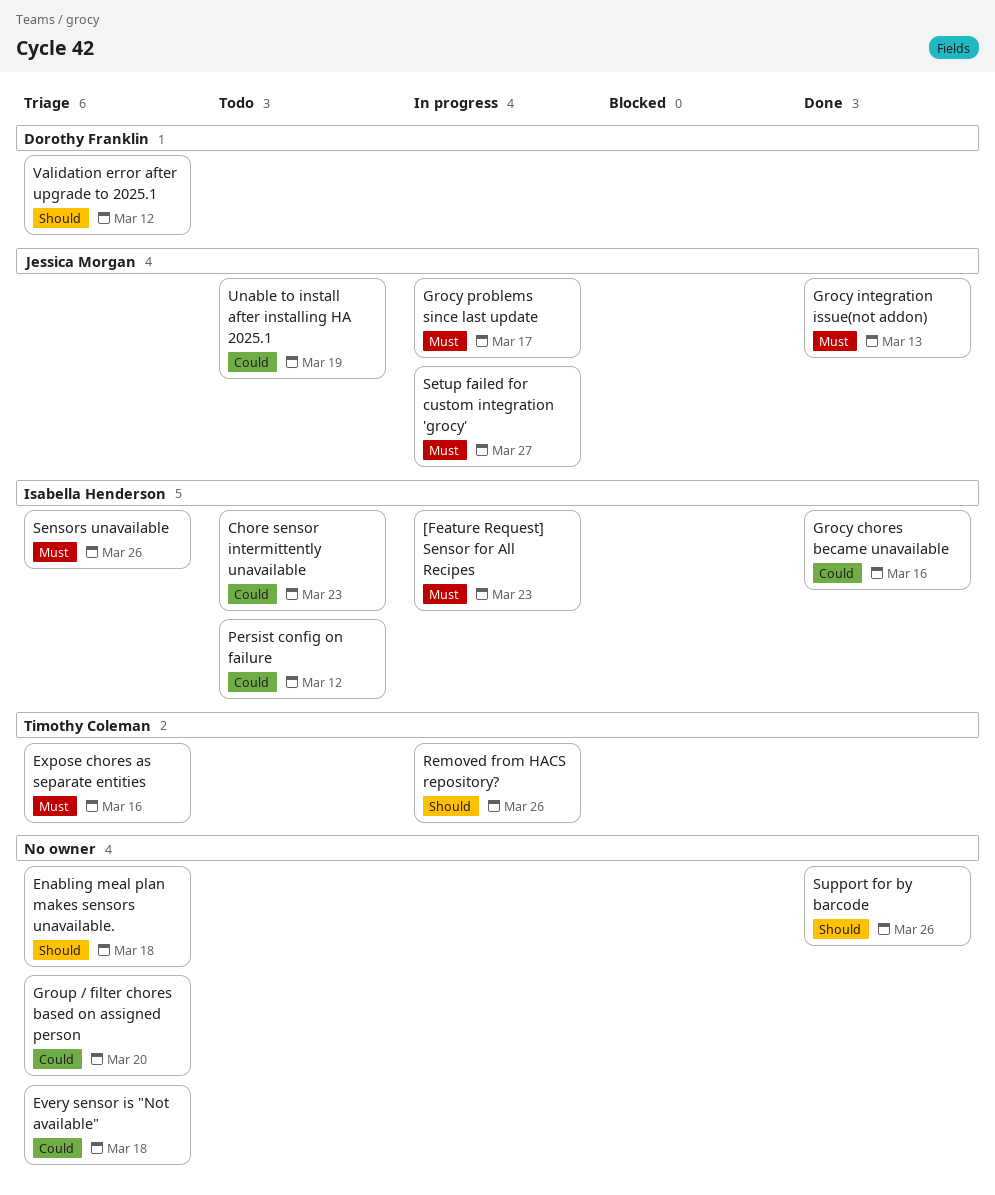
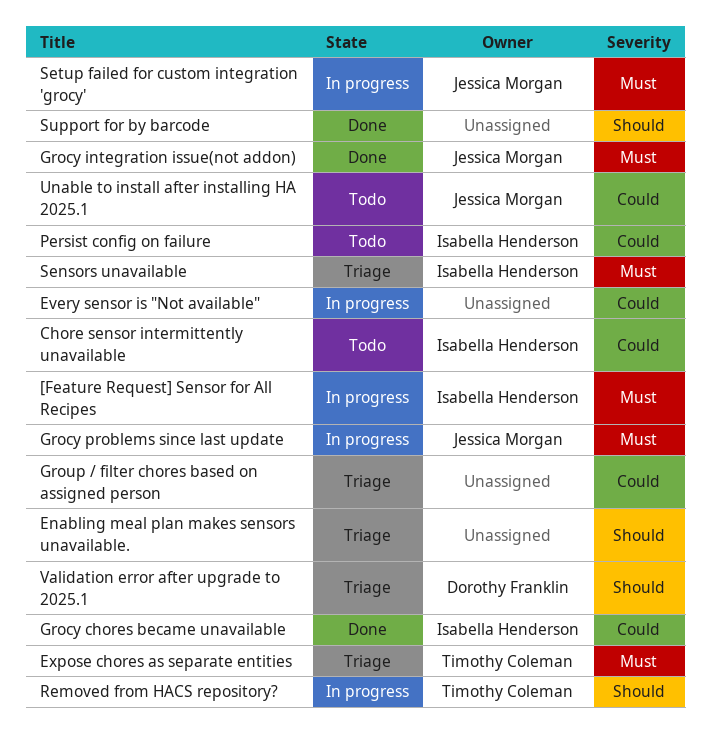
Every sensor is "Not available", status: Triage -> In progress

